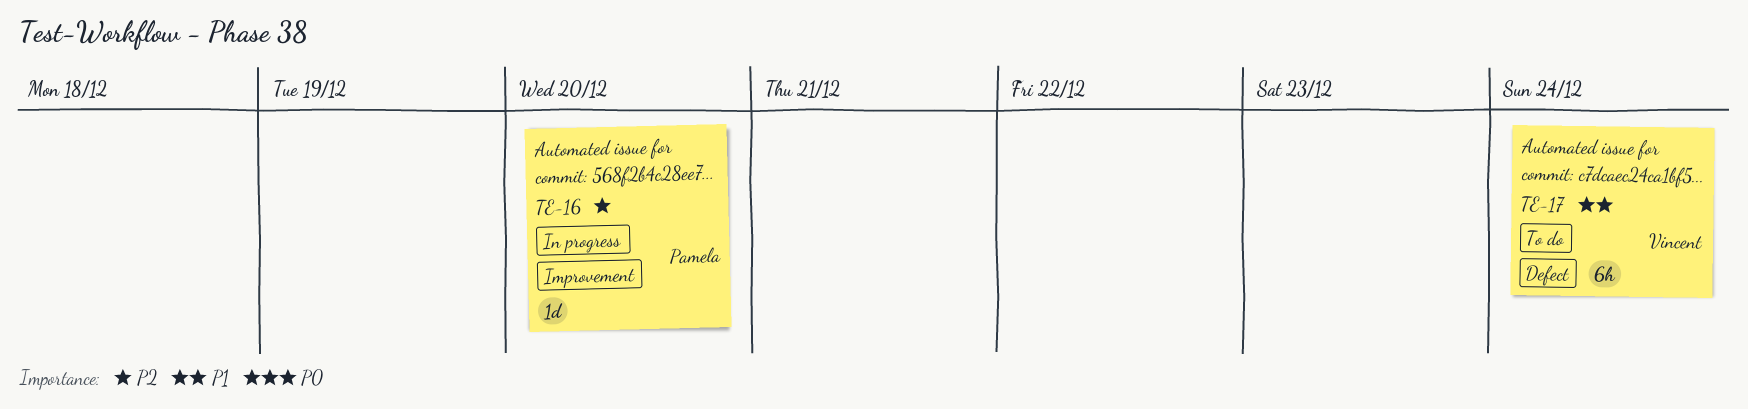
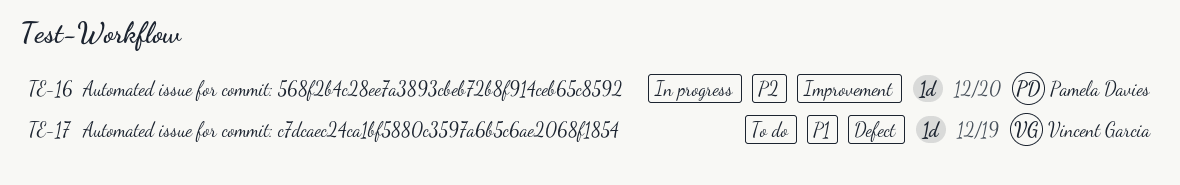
TE-17, estimate: 6h -> 1d
TE-17, due: Dec 24 -> Dec 19

